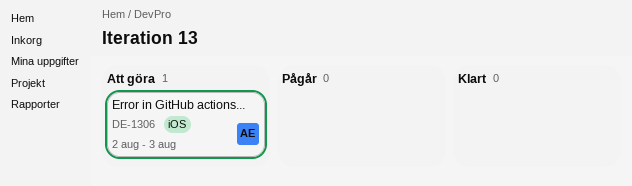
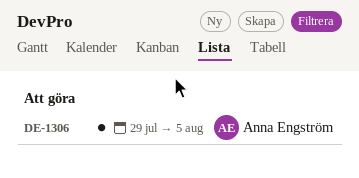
DE-1306, start: Aug 2 -> Jul 29
DE-1306, due: Aug 3 -> Aug 5

